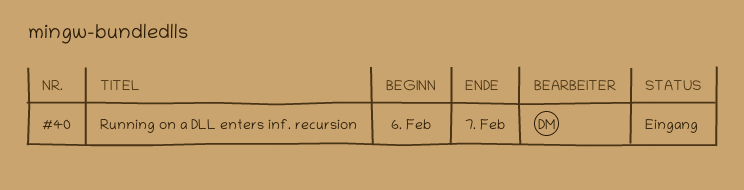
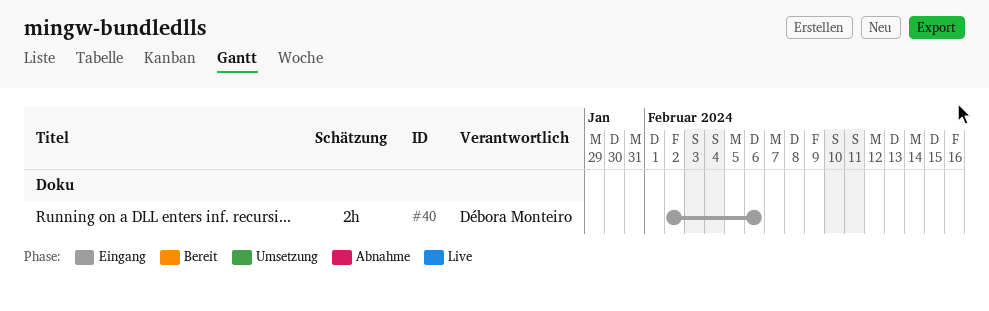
#40, start: Feb 6 -> Feb 2
#40, due: Feb 7 -> Feb 6

